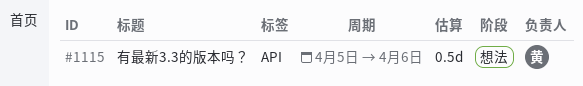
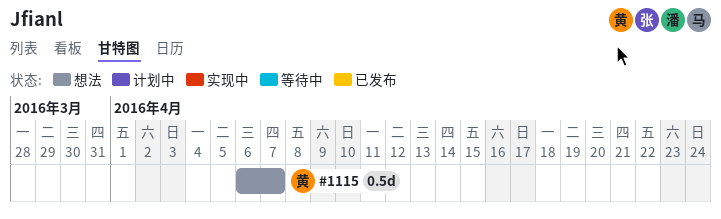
#1115, start: Apr 5 -> Apr 6
#1115, due: Apr 6 -> Apr 7

